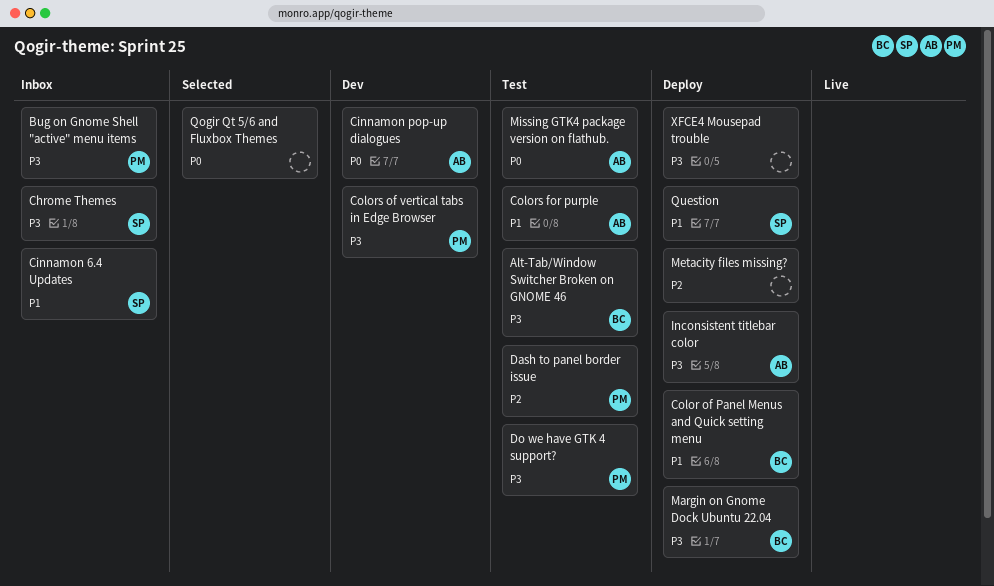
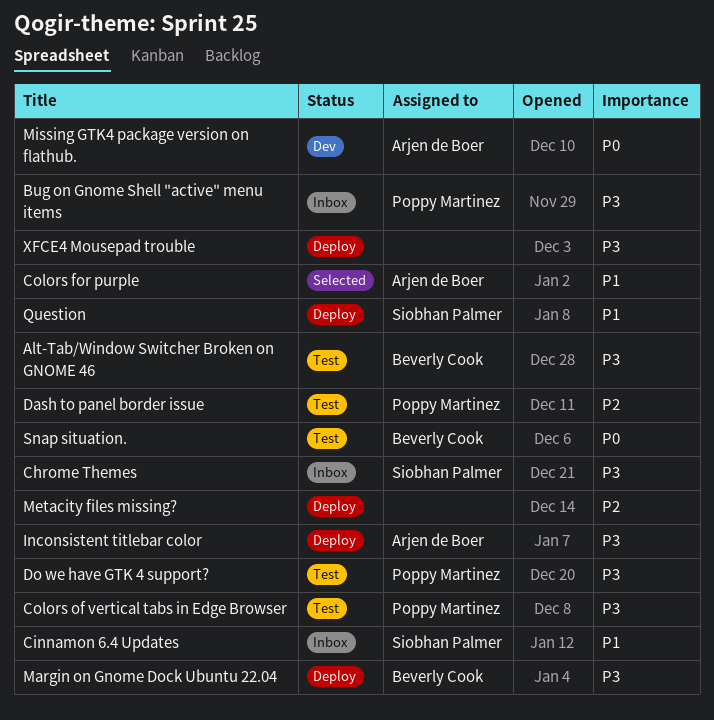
Cinnamon pop-up dialogues: present -> none
Color of Panel Menus and Quick setting menu: present -> none
Colors for purple, status: Test -> Selected
Colors of vertical tabs in Edge Browser, status: Dev -> Test
Missing GTK4 package version on flathub., status: Test -> Dev
Qogir Qt 5/6 and Fluxbox Themes: present -> none
Snap situation.: none -> present

